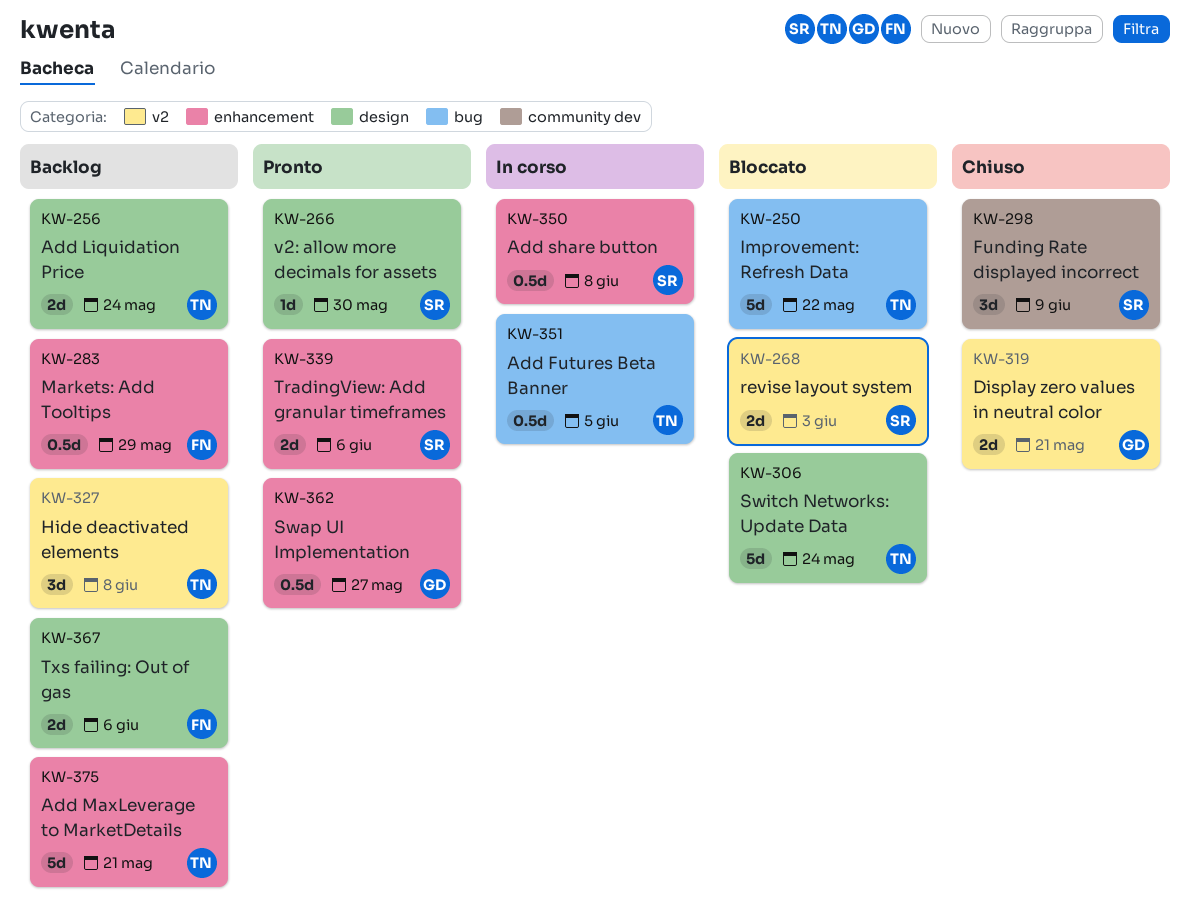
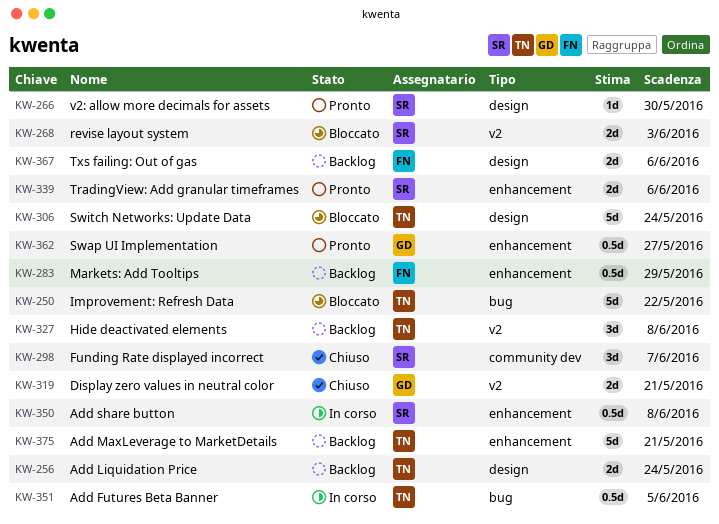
KW-298, due: Jun 9 -> Jun 7

